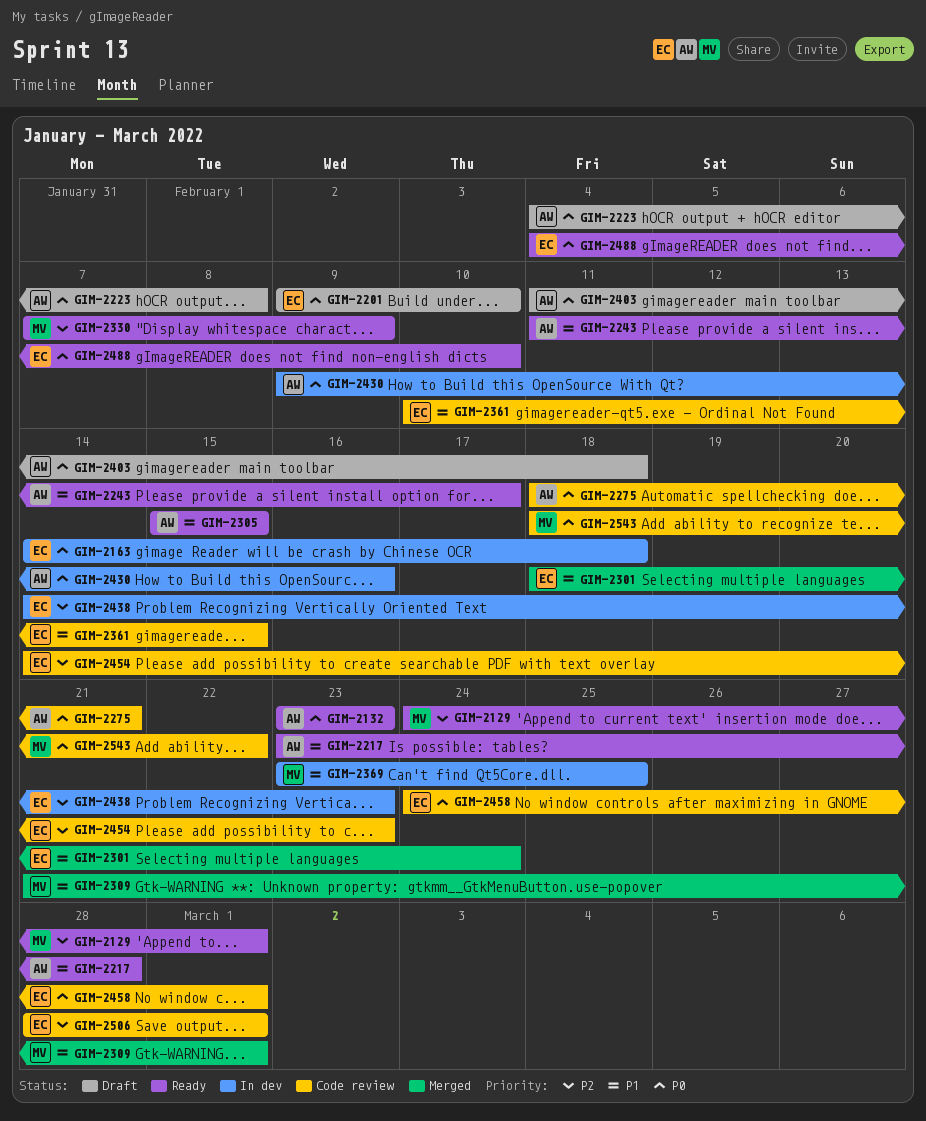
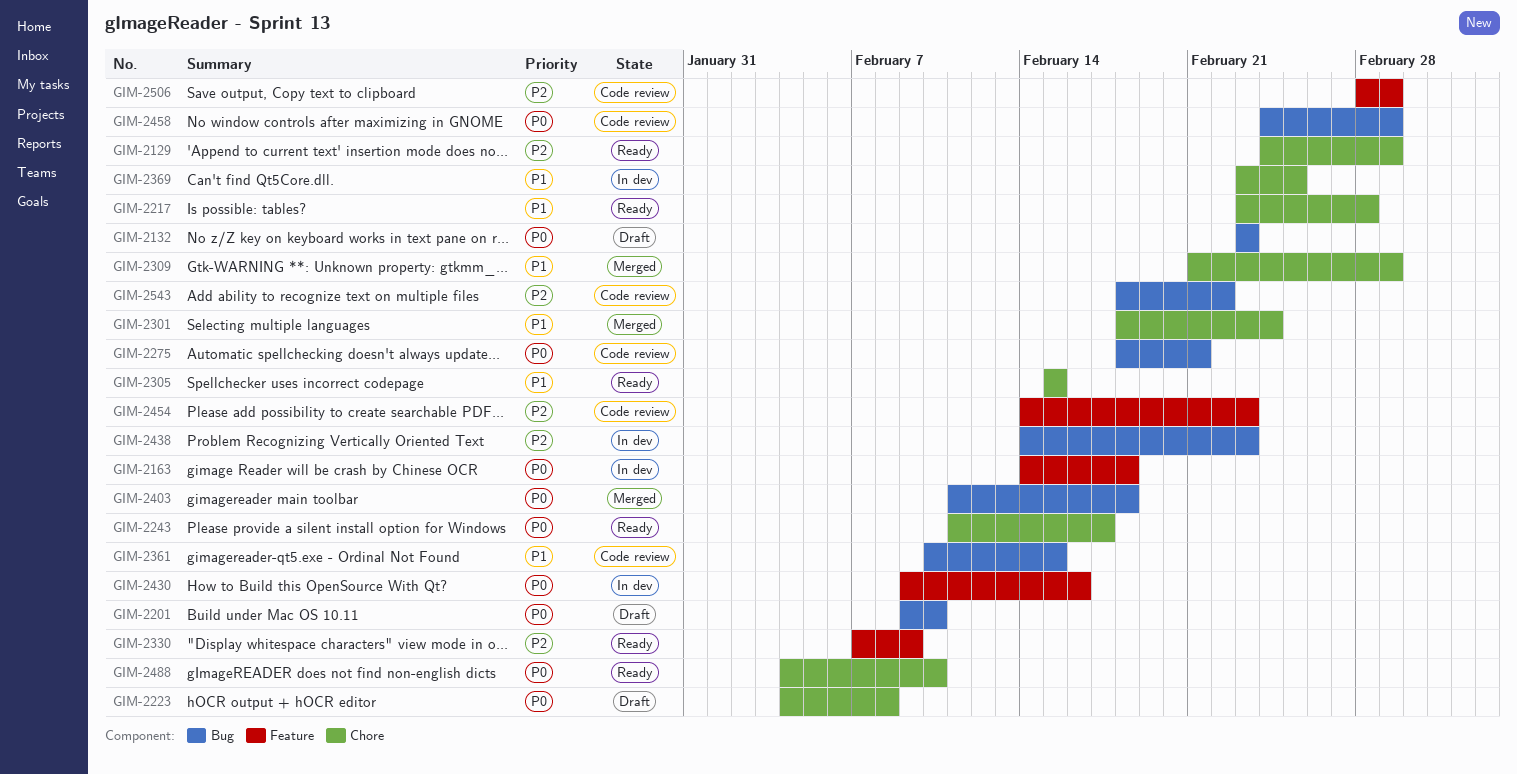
GIM-2132, status: Ready -> Draft
GIM-2243, priority: P1 -> P0
GIM-2403, status: Draft -> Merged
GIM-2543, priority: P0 -> P2

